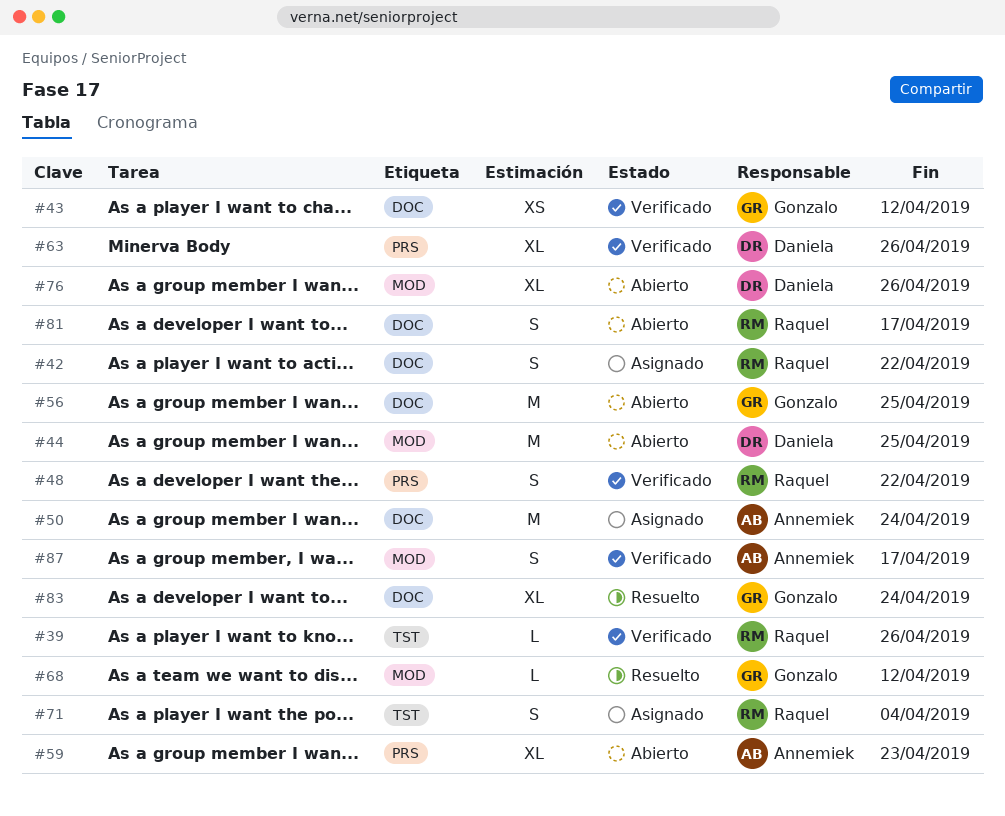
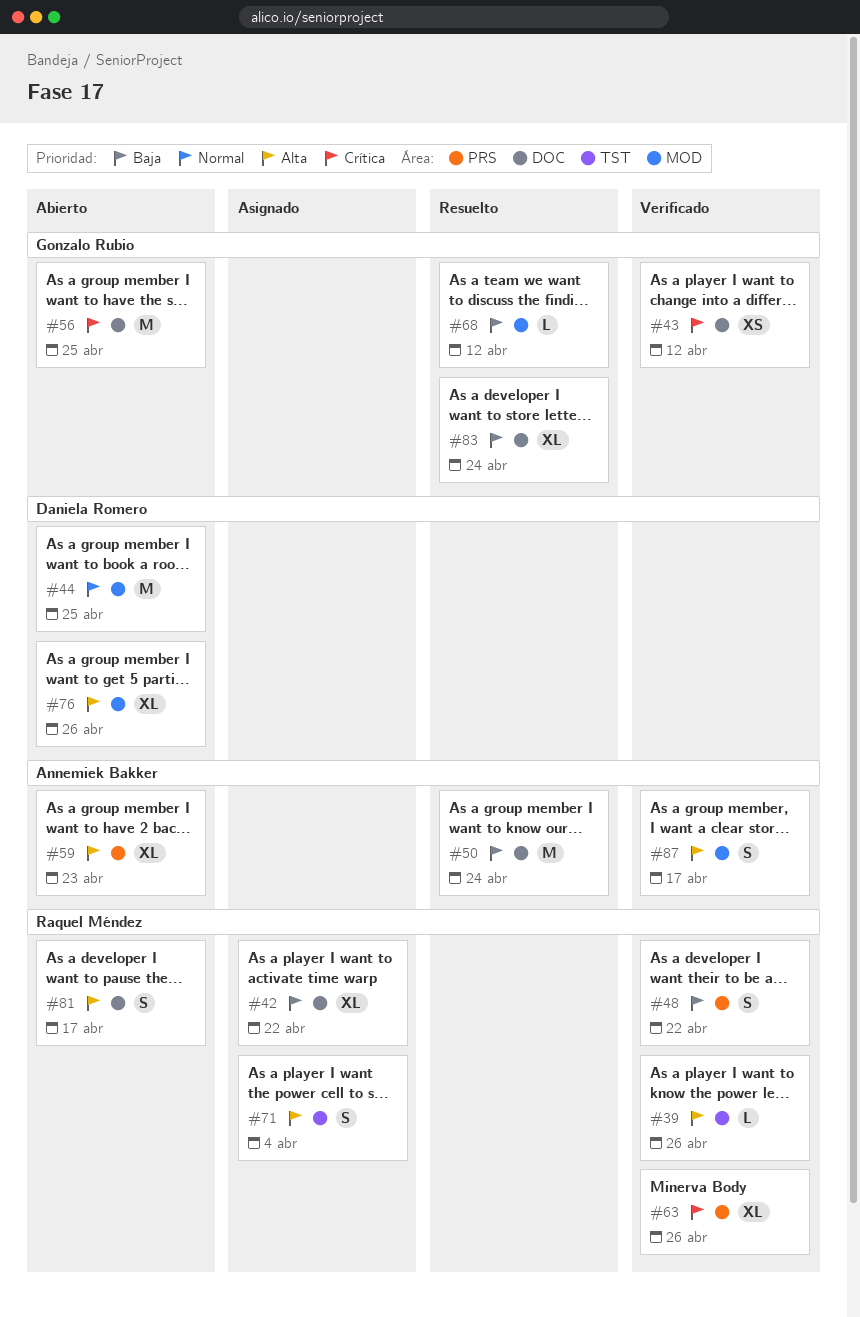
#42, estimate: S -> XL
#50, status: Asignado -> Resuelto
#63, owner: Daniela Romero -> Raquel Méndez

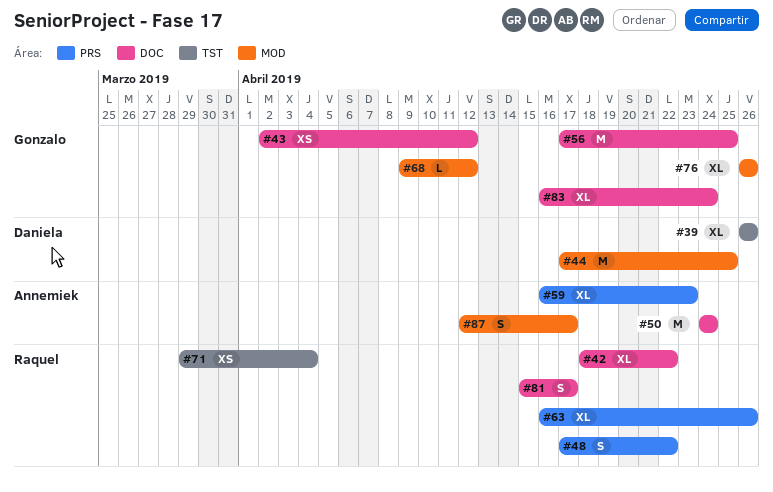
#39, owner: Raquel Méndez -> Daniela Romero
#39, estimate: L -> XL
#71, estimate: S -> XS
#76, owner: Daniela Romero -> Gonzalo Rubio

